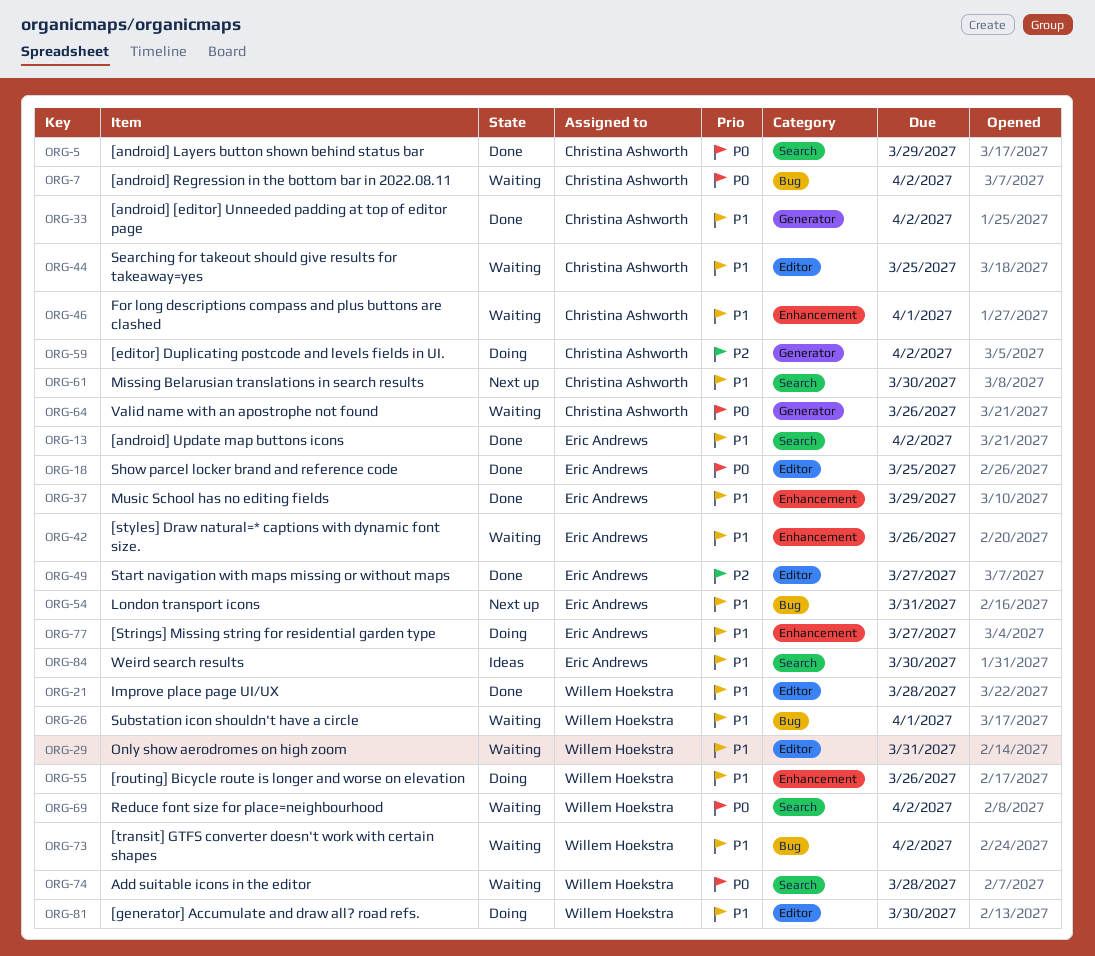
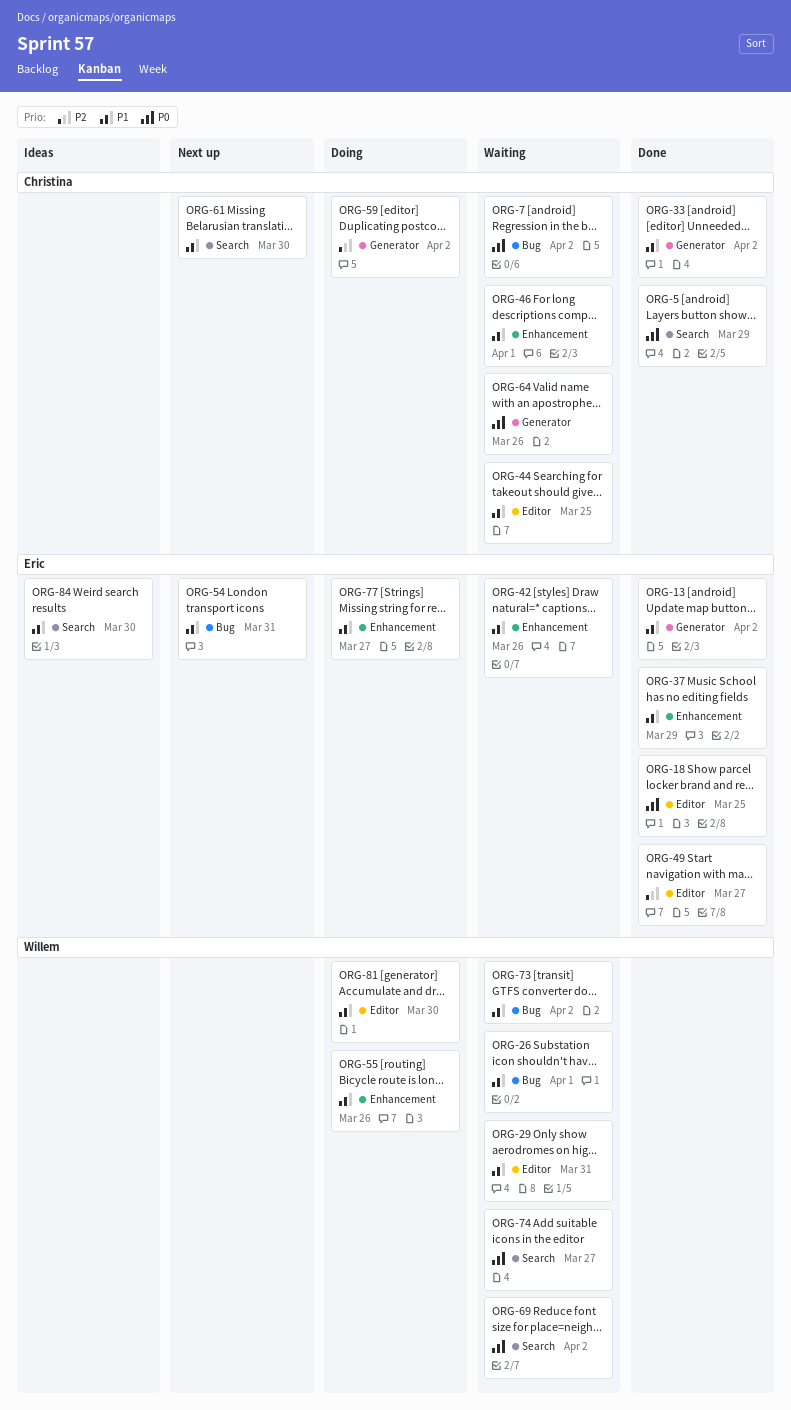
ORG-13, label: Search -> Generator
ORG-21: present -> none
ORG-74, due: Mar 28 -> Mar 27

